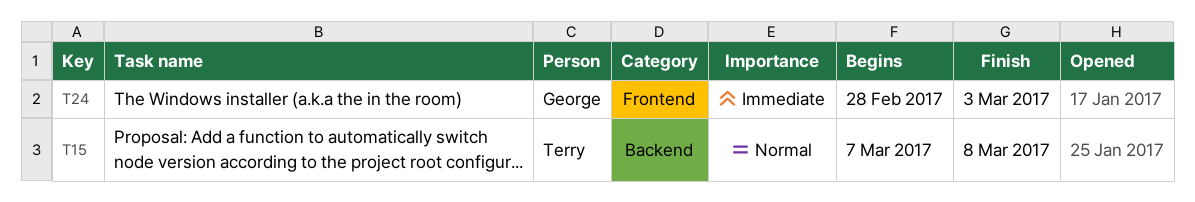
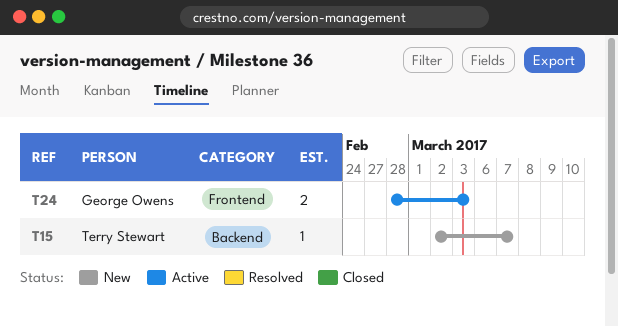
T15, start: Mar 7 -> Mar 2
T15, due: Mar 8 -> Mar 7

